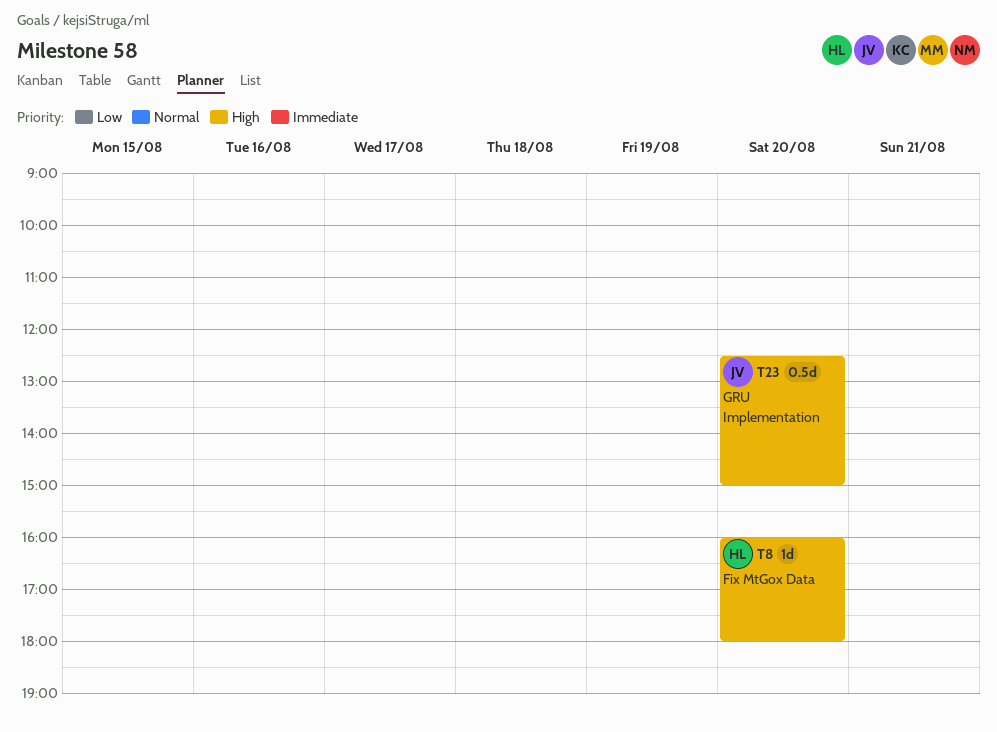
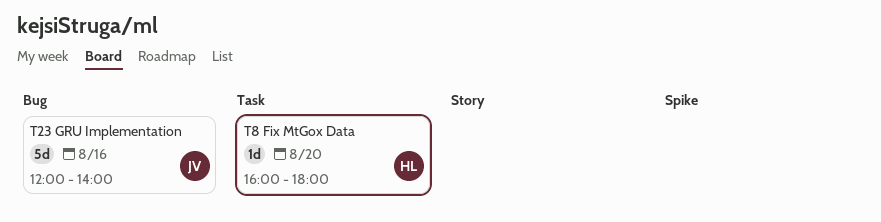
T23, estimate: 0.5d -> 5d
T23, day: Aug 20 -> Aug 16
T23, begins: 12:30 -> 12:00
T23, ends: 15:00 -> 14:00

